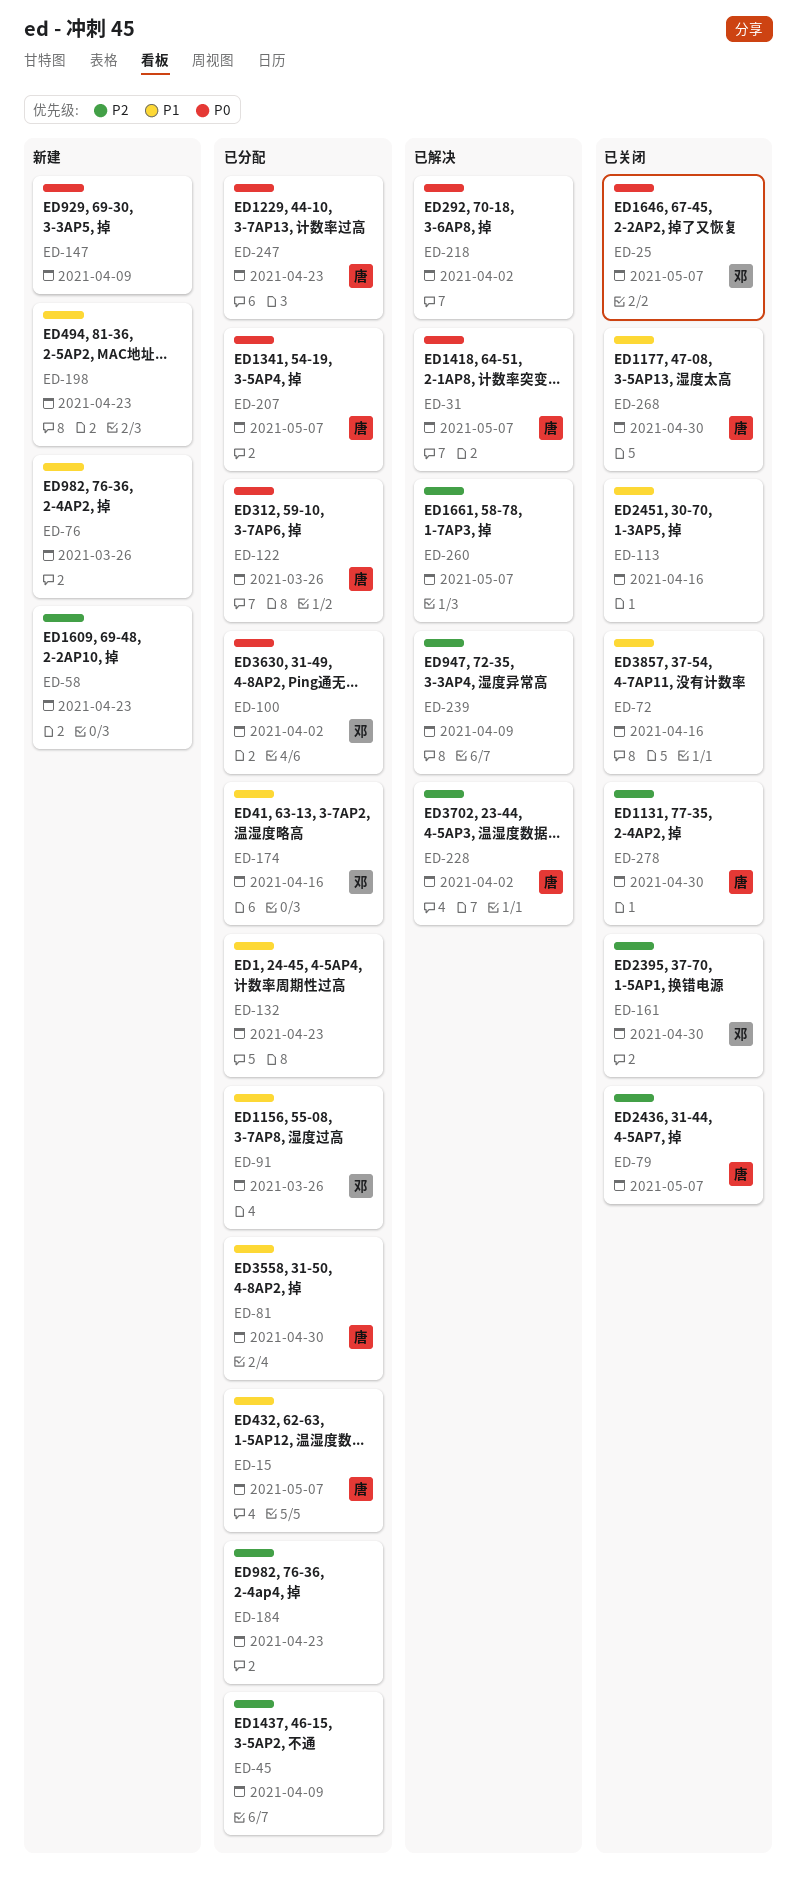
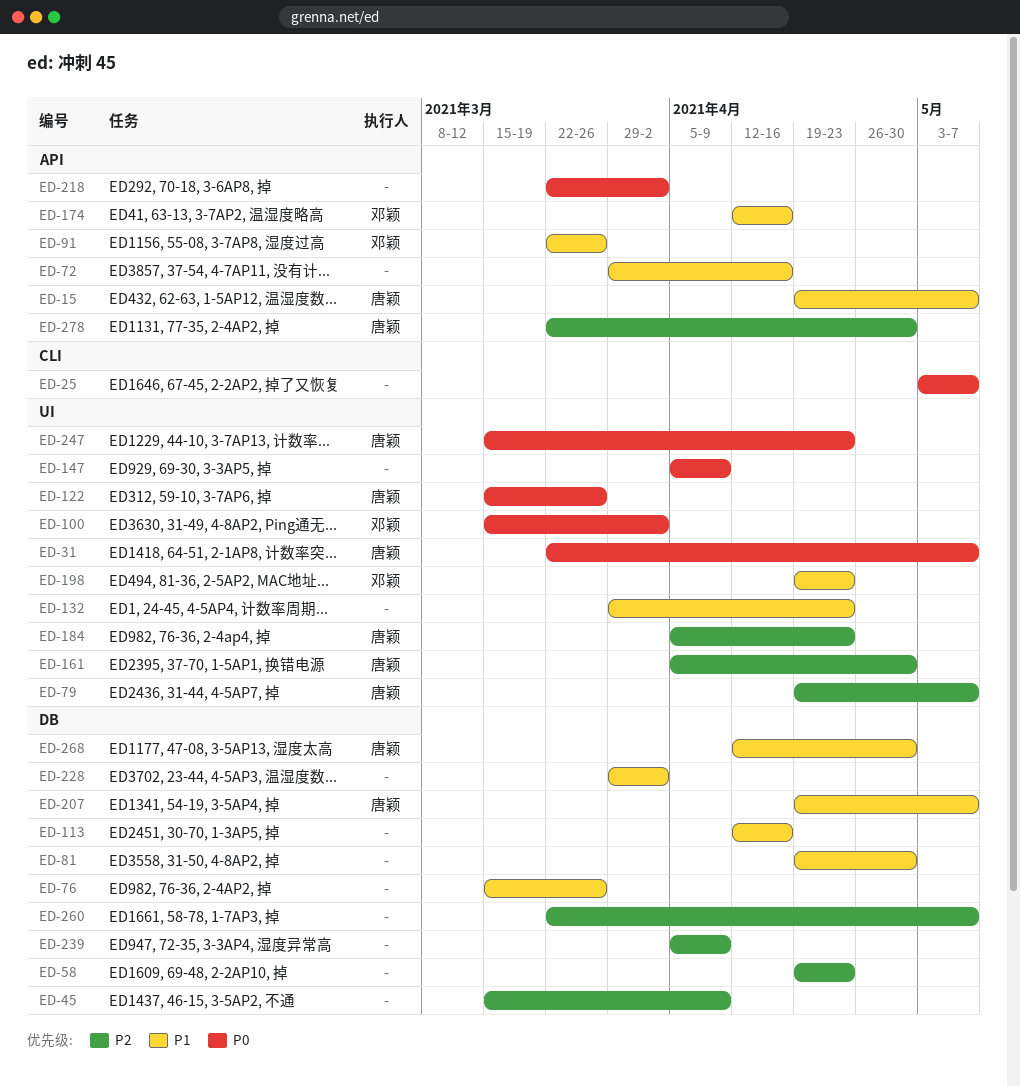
ED-25, owner: 邓颖 -> none
ED-81, owner: 唐颖 -> none
ED-161, owner: 邓颖 -> 唐颖
ED-184, owner: none -> 唐颖
ED-198, owner: none -> 邓颖
ED-207, priority: P0 -> P1
ED-228, owner: 唐颖 -> none
ED-228, priority: P2 -> P1

